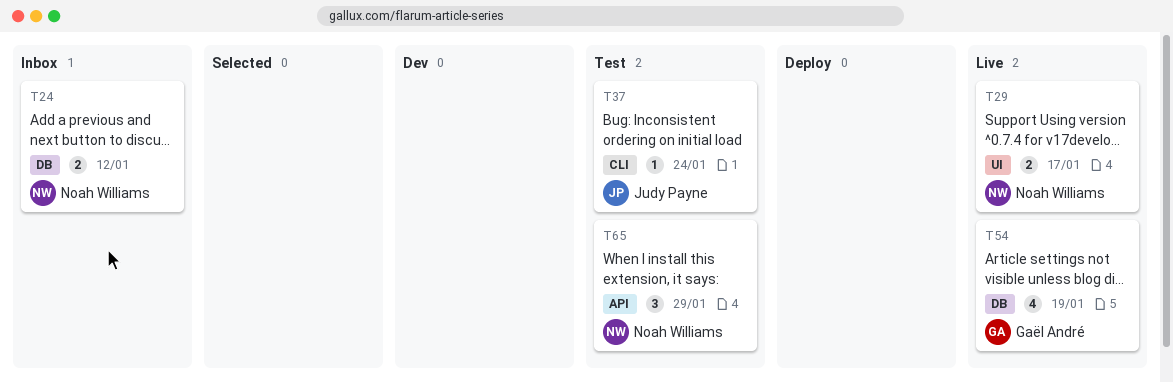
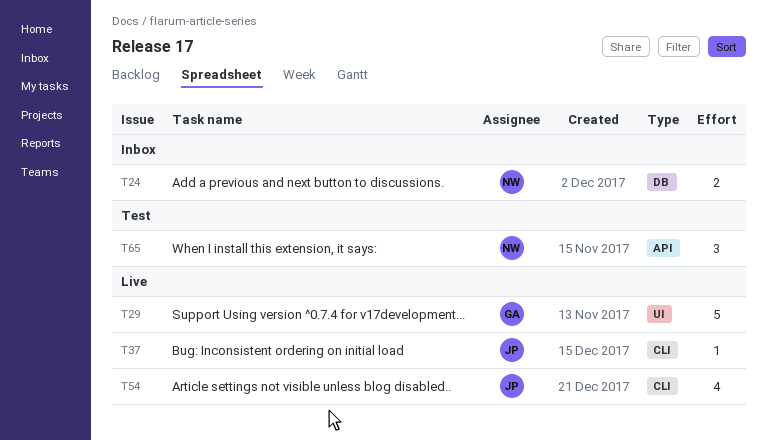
T29, owner: Noah Williams -> Gaël André
T29, estimate: 2 -> 5
T37, status: Test -> Live
T54, owner: Gaël André -> Judy Payne
T54, label: DB -> CLI

